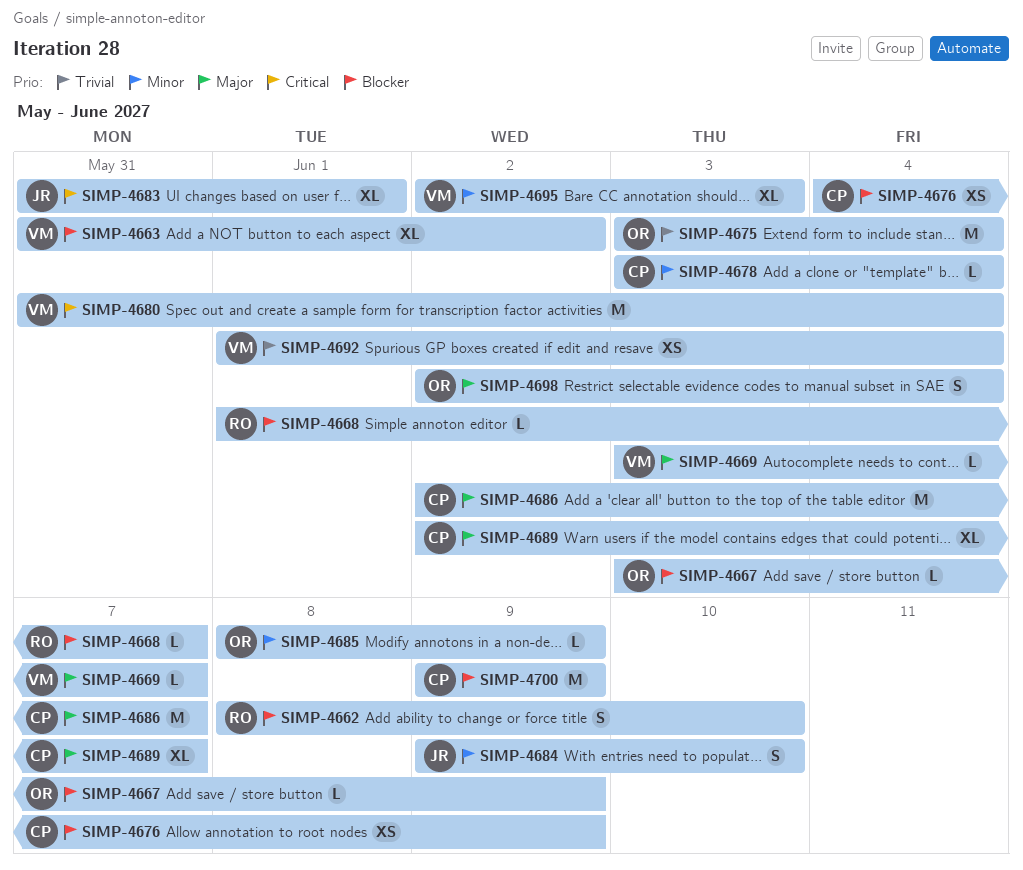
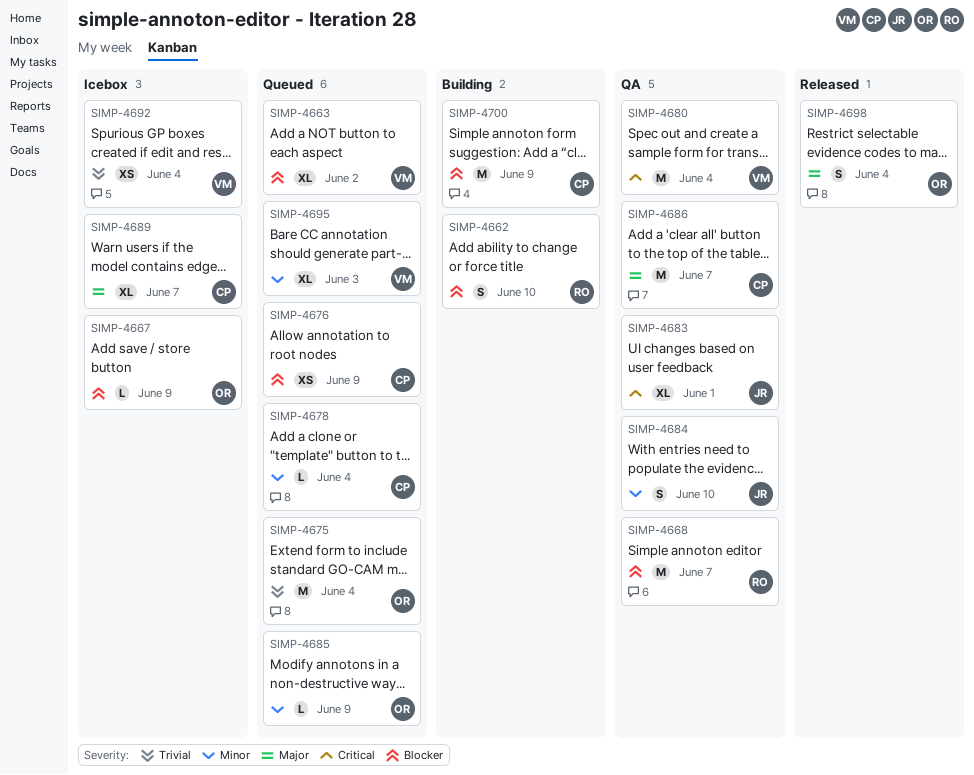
SIMP-4668, estimate: L -> M
SIMP-4669: present -> none

